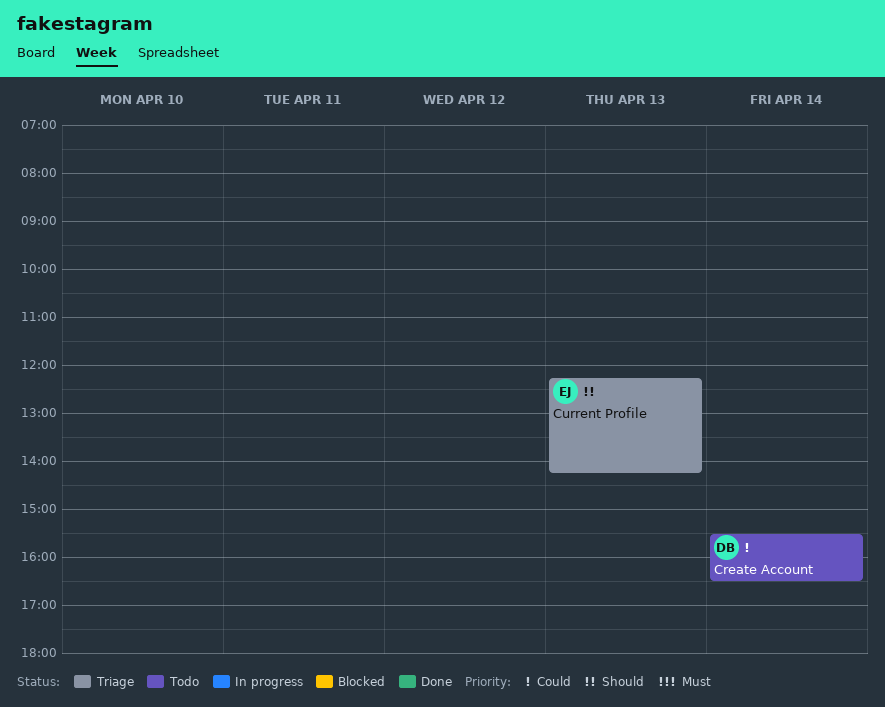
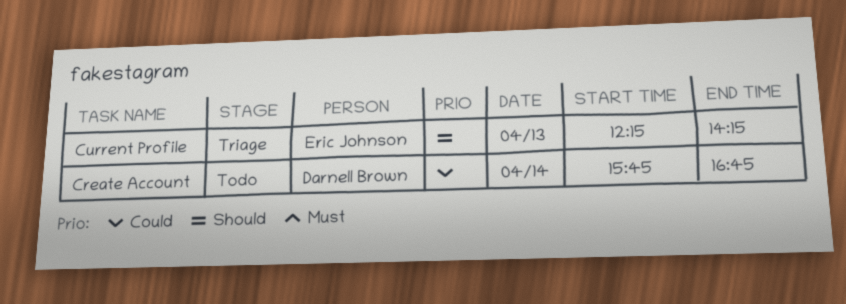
Create Account, begins: 15:30 -> 15:45
Create Account, ends: 16:30 -> 16:45

